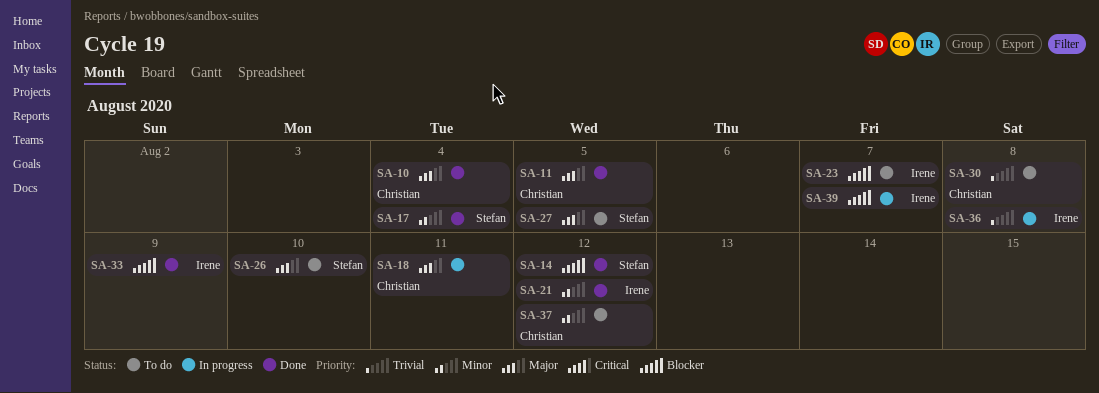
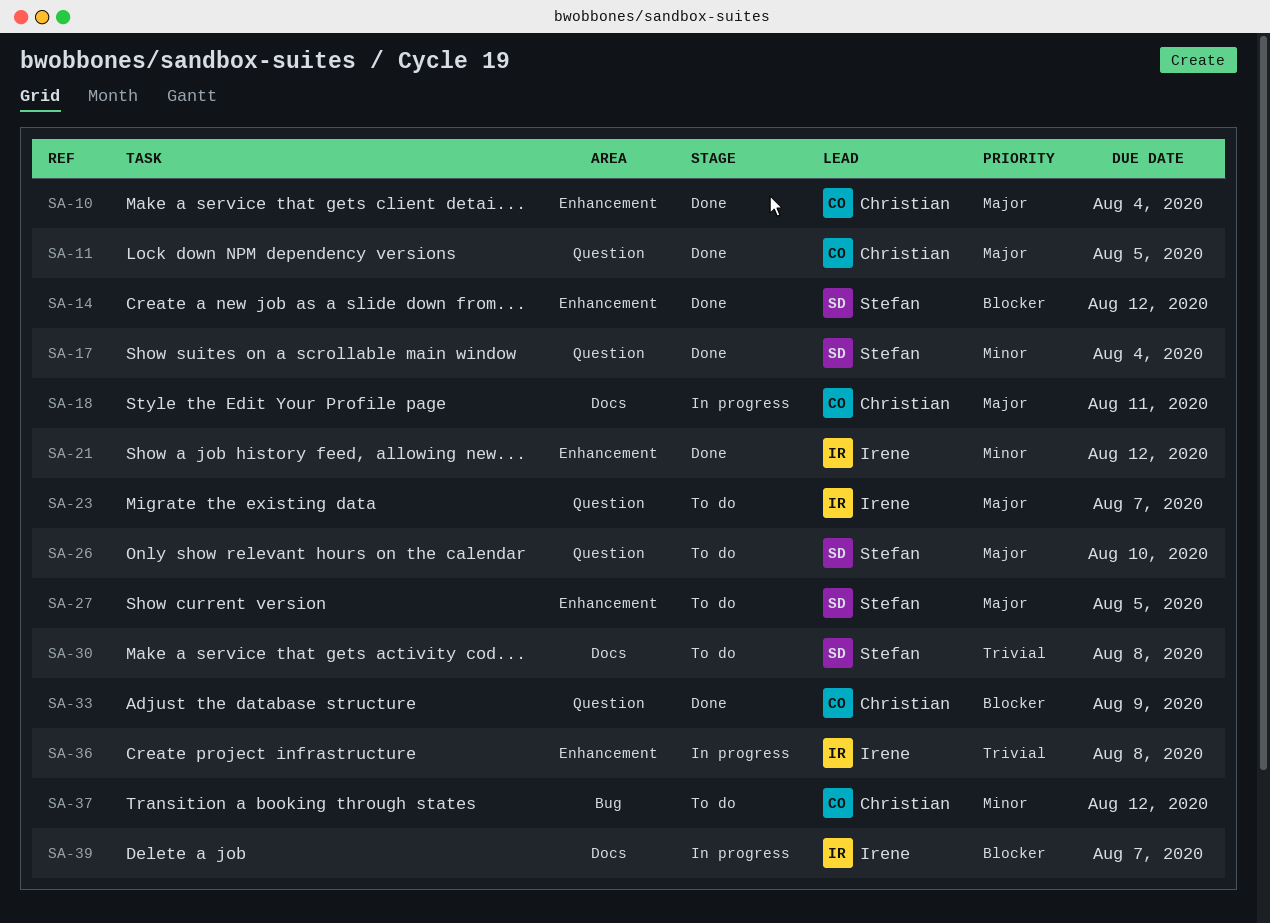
SA-23, priority: Blocker -> Major
SA-30, owner: Christian -> Stefan
SA-33, owner: Irene -> Christian

